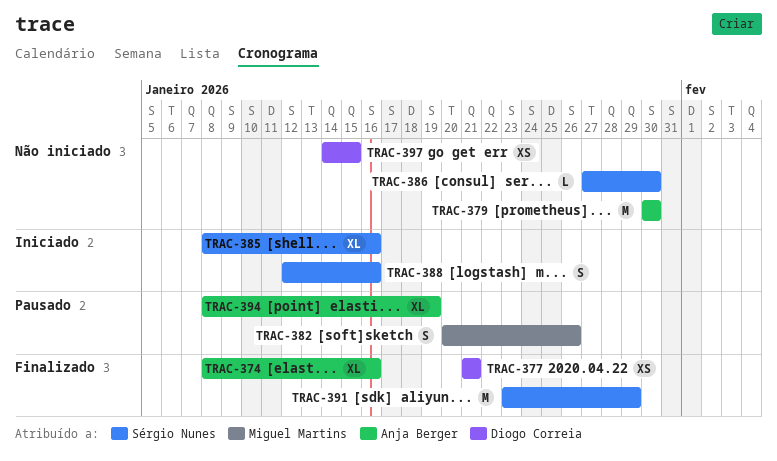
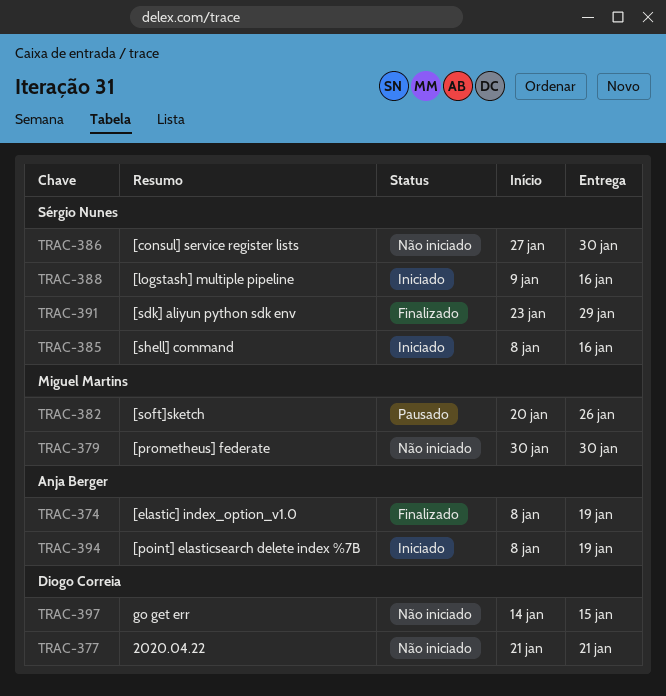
TRAC-374, due: Jan 16 -> Jan 19
TRAC-377, status: Finalizado -> Não iniciado
TRAC-379, owner: Anja Berger -> Miguel Martins
TRAC-388, start: Jan 12 -> Jan 9
TRAC-394, status: Pausado -> Iniciado

